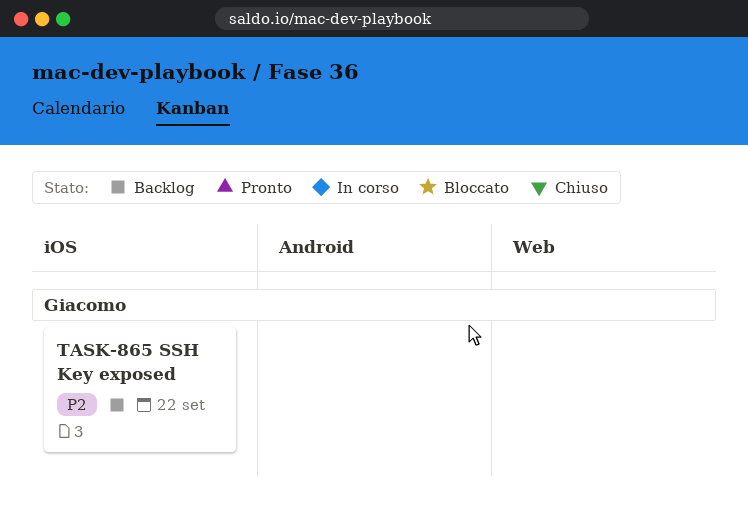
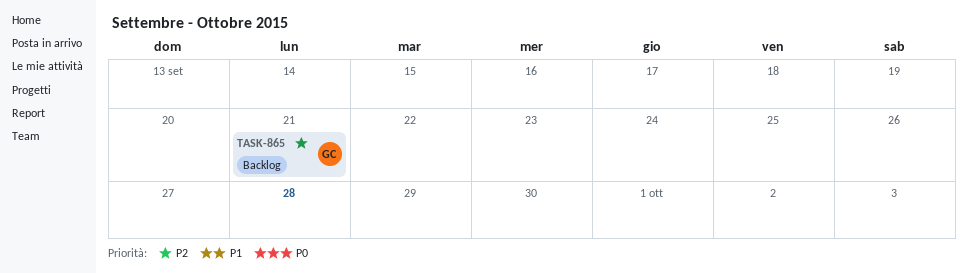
TASK-865, due: Sep 22 -> Sep 21

